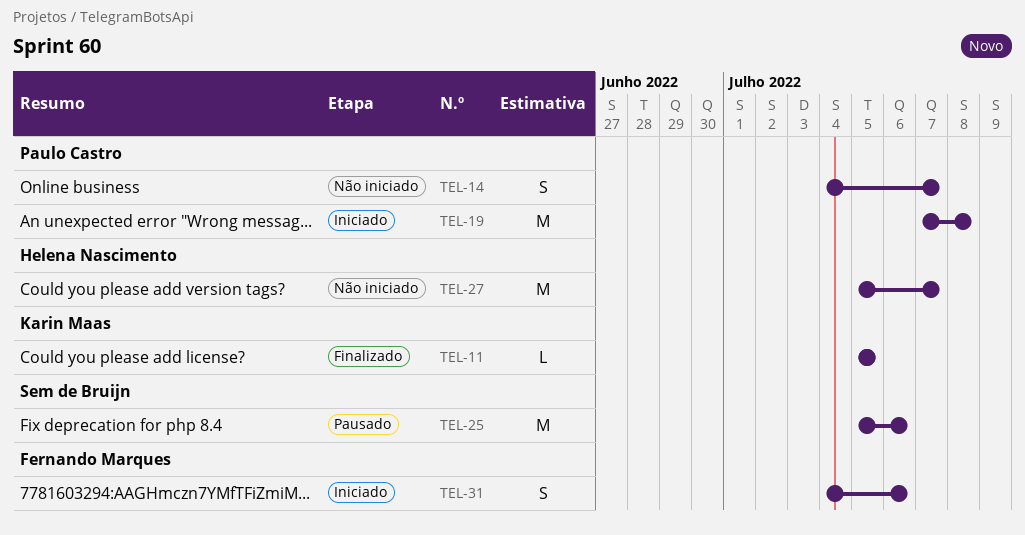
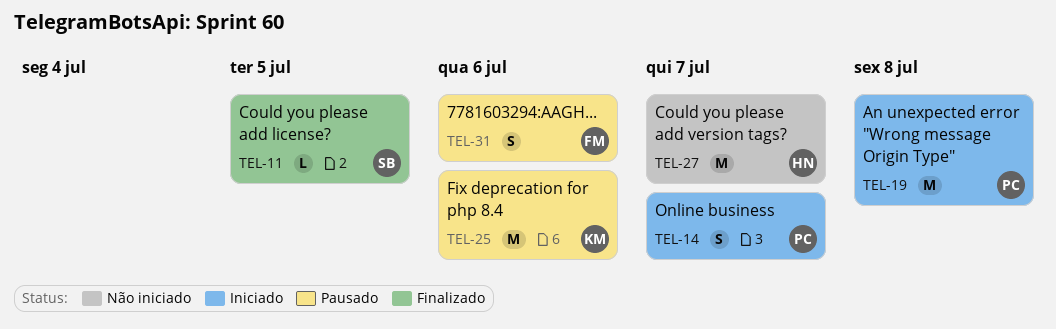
TEL-11, owner: Karin Maas -> Sem de Bruijn
TEL-14, status: Não iniciado -> Iniciado
TEL-25, owner: Sem de Bruijn -> Karin Maas
TEL-31, status: Iniciado -> Pausado

